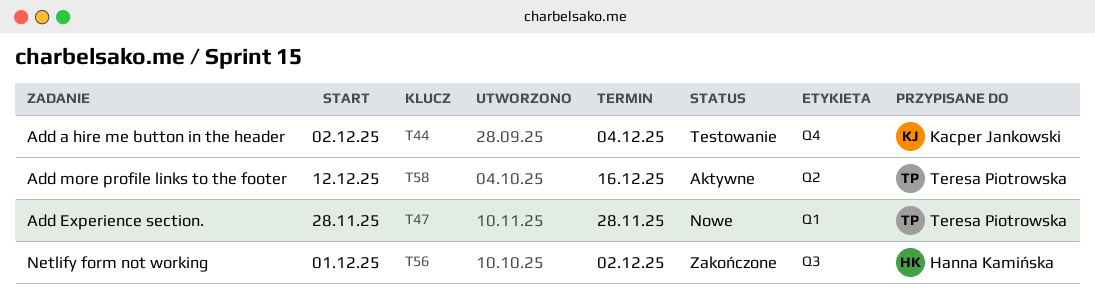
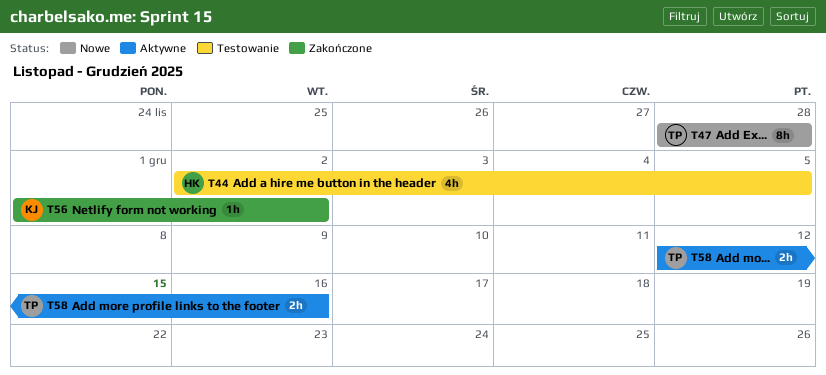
T44, owner: Kacper Jankowski -> Hanna Kamińska
T44, due: Dec 4 -> Dec 5
T56, owner: Hanna Kamińska -> Kacper Jankowski

